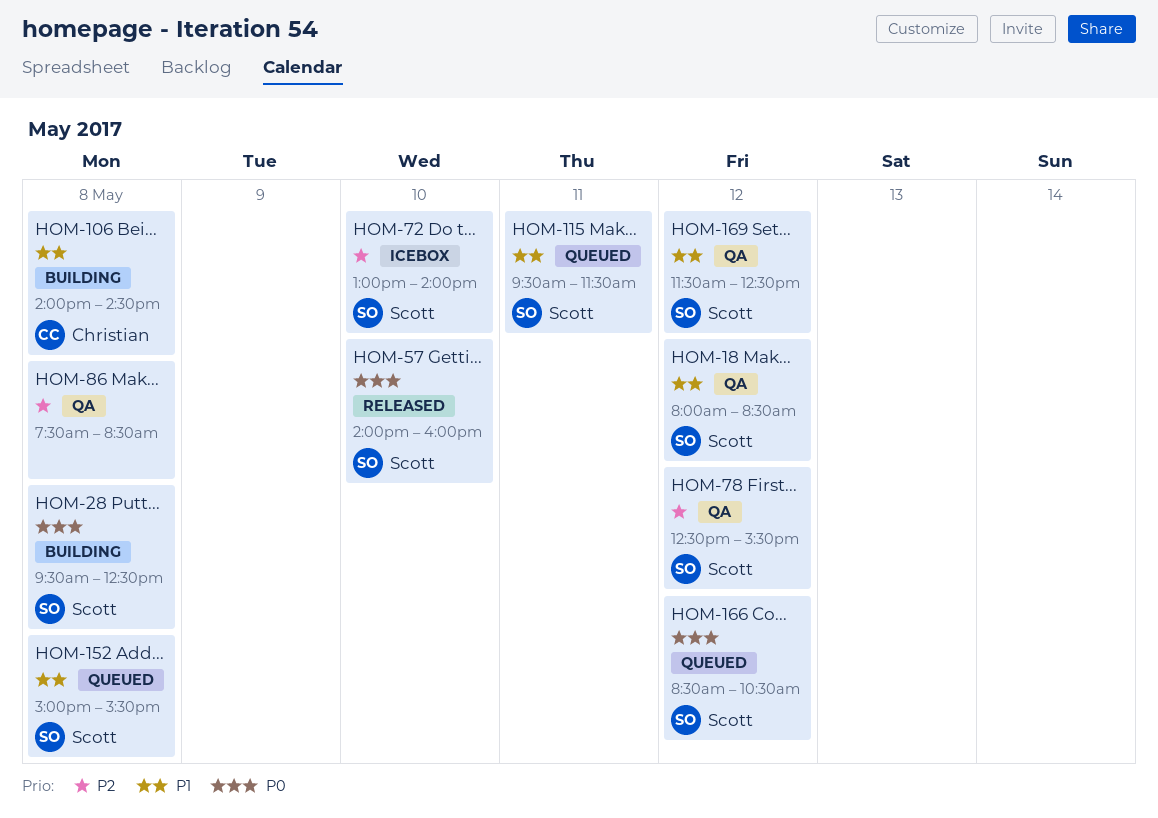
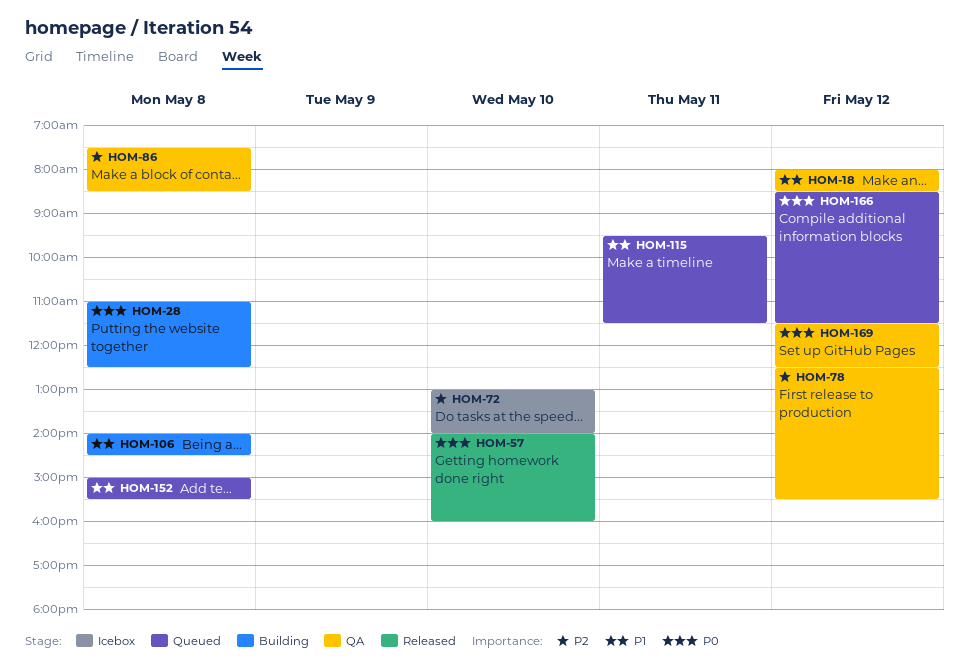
HOM-28, begins: 09:30 -> 11:00
HOM-166, ends: 10:30 -> 11:30
HOM-169, priority: P1 -> P0

